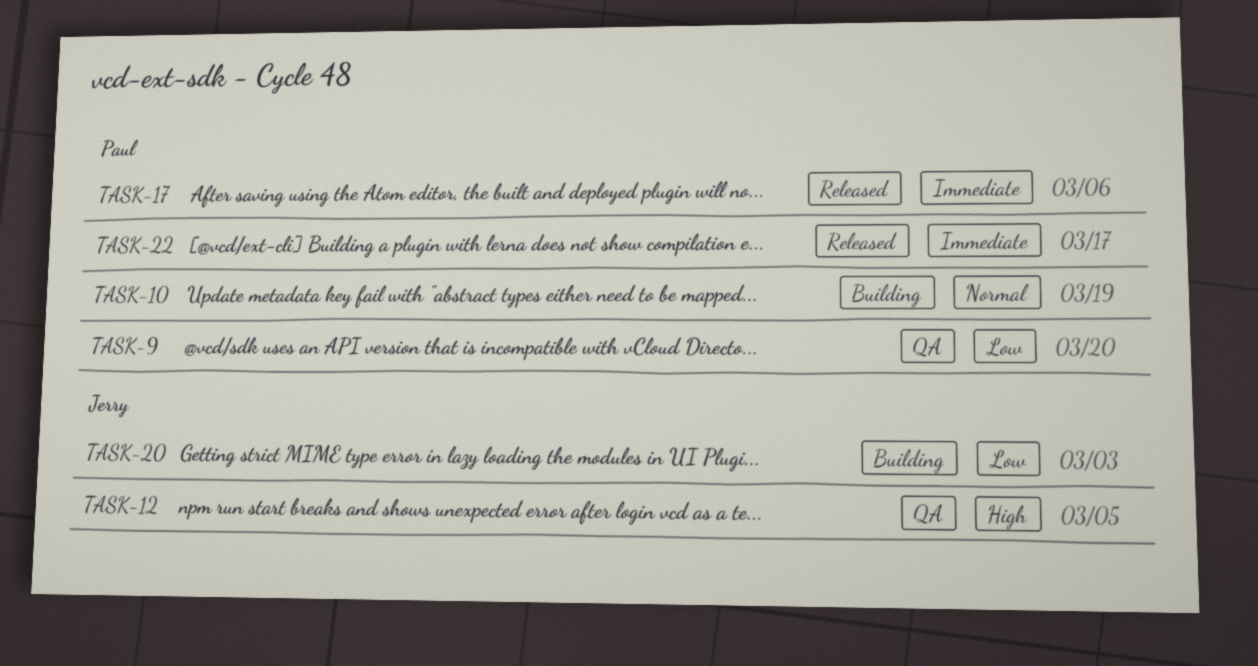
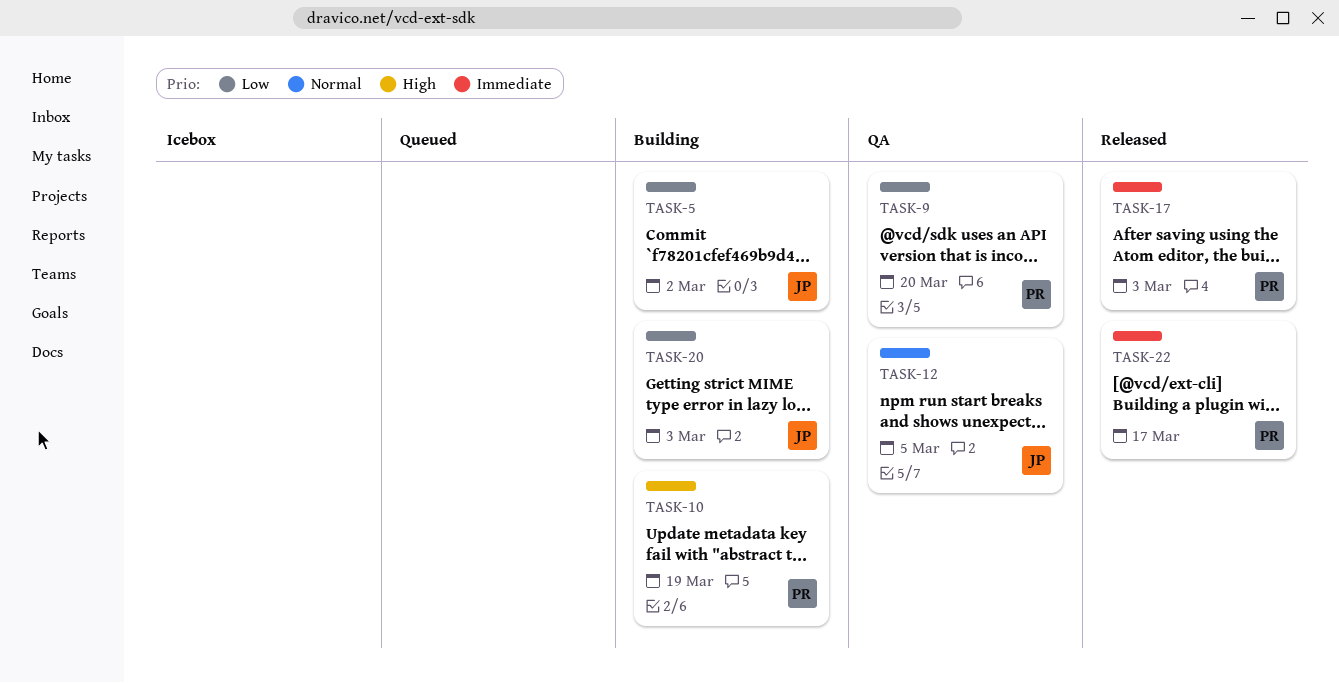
TASK-5: none -> present
TASK-10, priority: Normal -> High
TASK-12, priority: High -> Normal
TASK-17, due: Mar 6 -> Mar 3

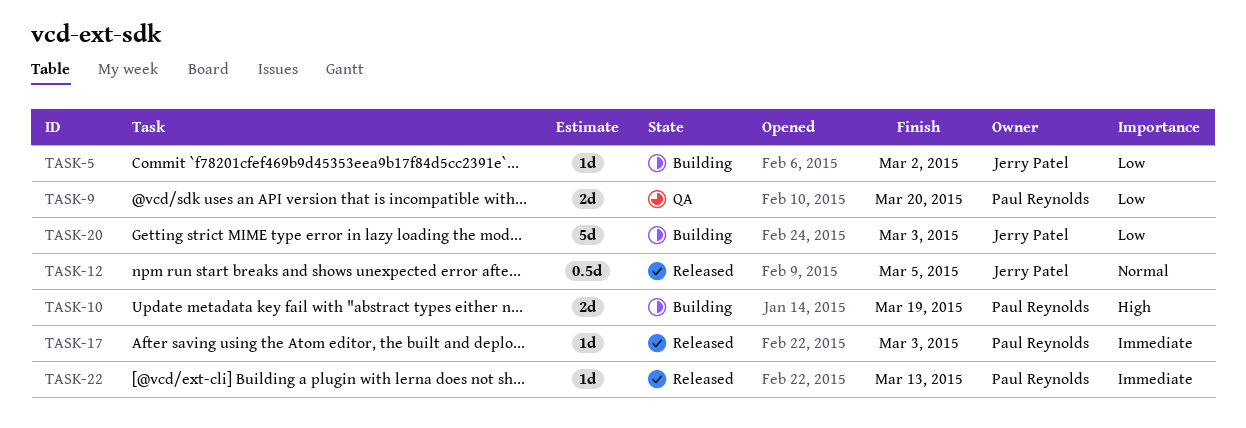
TASK-12, status: QA -> Released
TASK-22, due: Mar 17 -> Mar 13

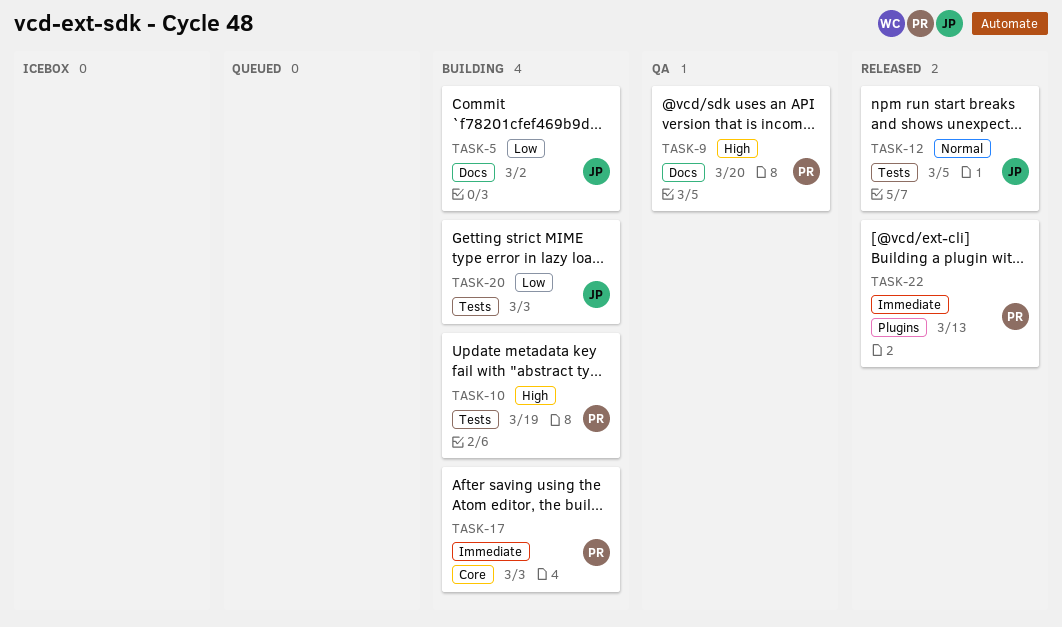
TASK-9, priority: Low -> High
TASK-17, status: Released -> Building

